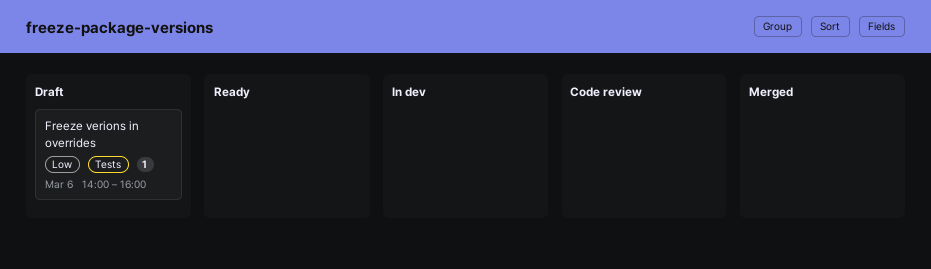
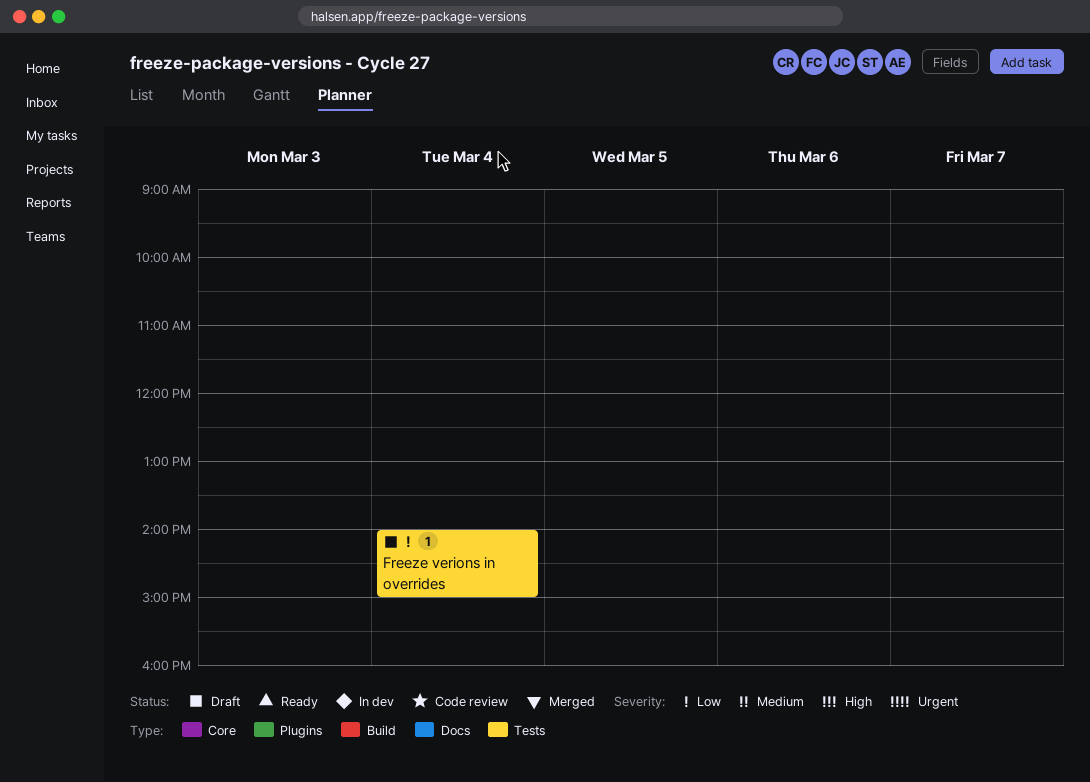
Freeze verions in overrides, day: Mar 6 -> Mar 4
Freeze verions in overrides, ends: 16:00 -> 15:00

